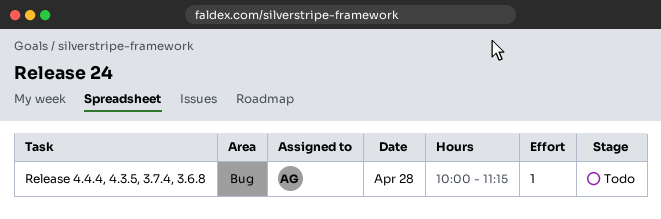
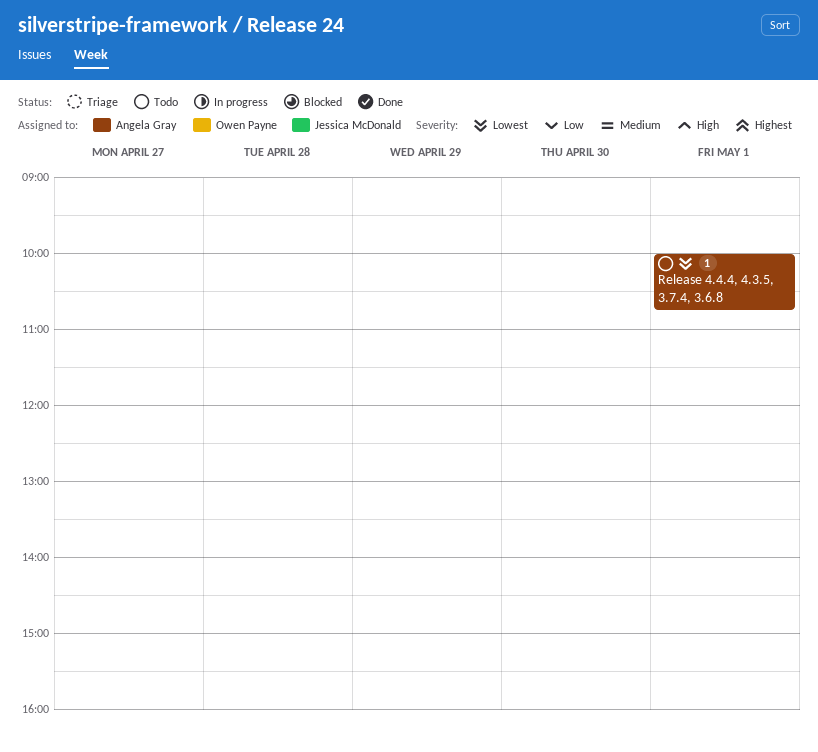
Release 4.4.4, 4.3.5, 3.7.4, 3.6.8, day: Apr 28 -> May 1
Release 4.4.4, 4.3.5, 3.7.4, 3.6.8, ends: 11:15 -> 10:45

